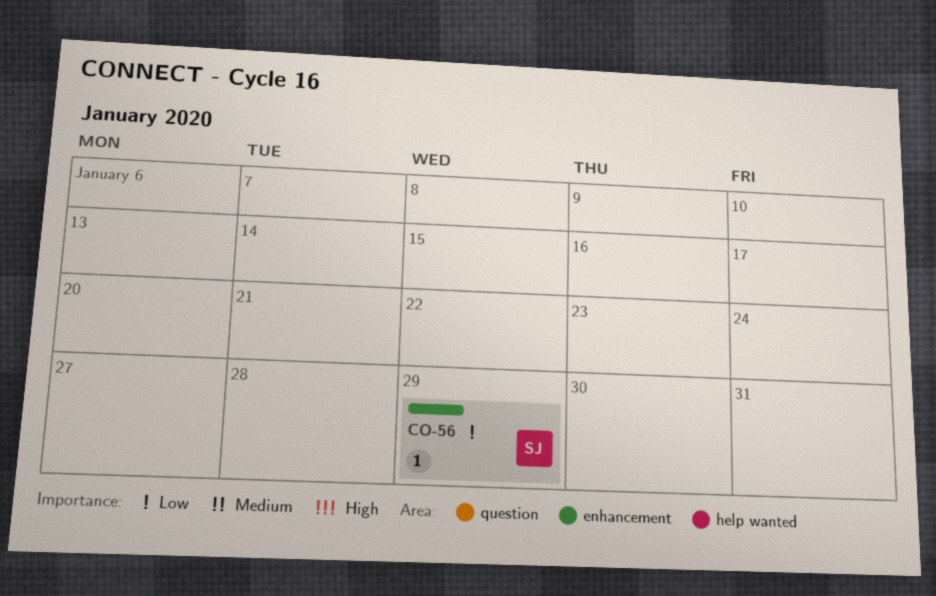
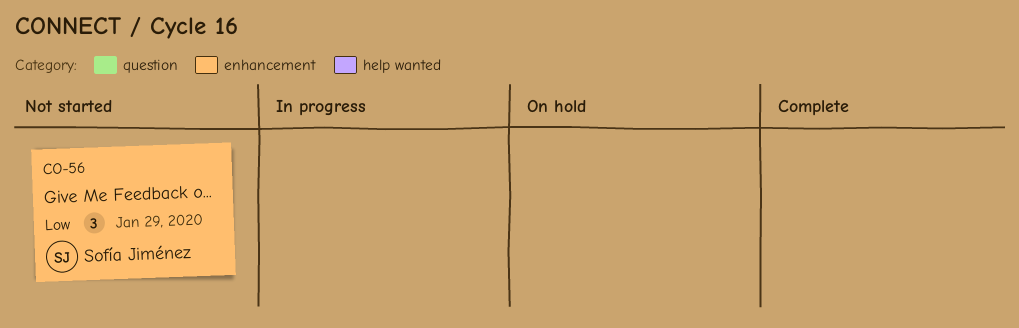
CO-56, estimate: 1 -> 3

